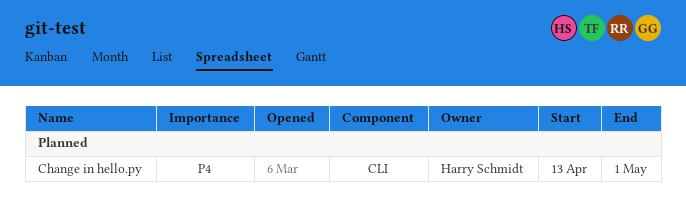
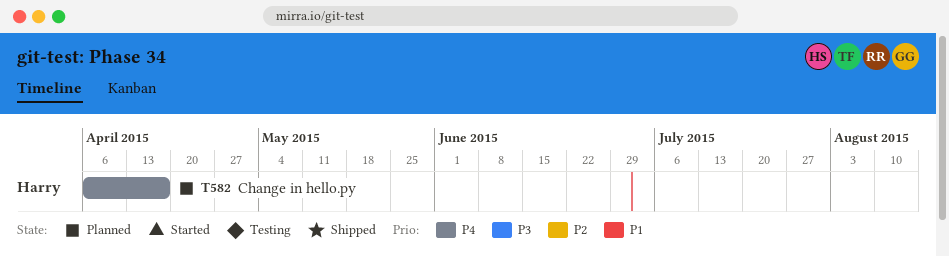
Change in hello.py, start: Apr 13 -> Apr 6
Change in hello.py, due: May 1 -> Apr 17

